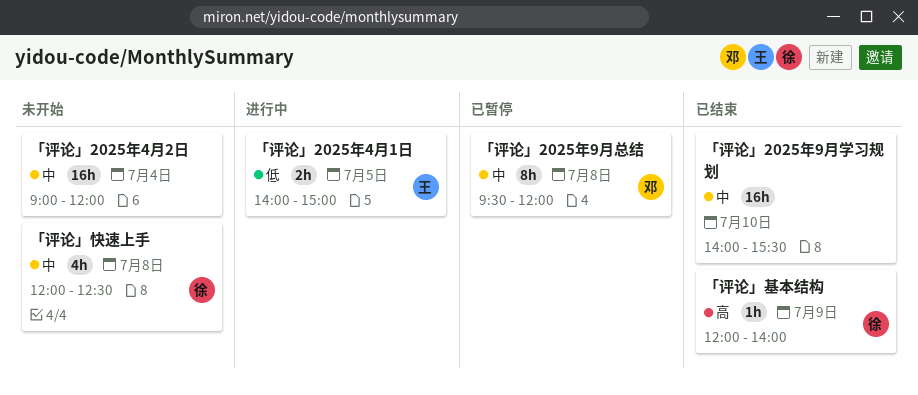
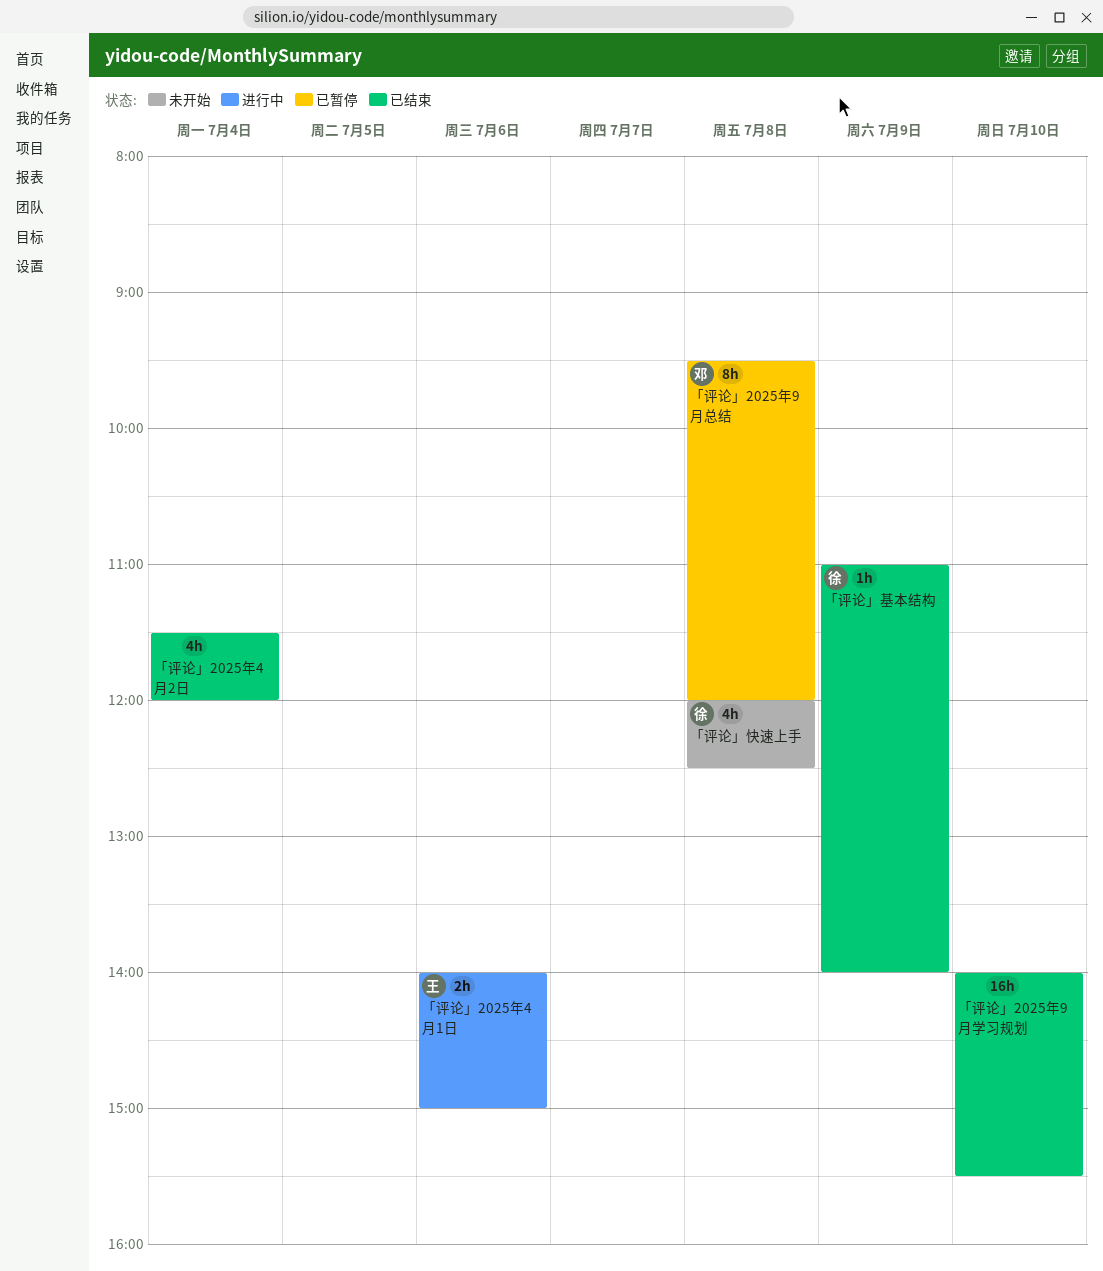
「评论」2025年4月1日, day: Jul 5 -> Jul 6
「评论」2025年4月2日, status: 未开始 -> 已结束
「评论」2025年4月2日, estimate: 16h -> 4h
「评论」2025年4月2日, begins: 09:00 -> 11:30
「评论」基本结构, begins: 12:00 -> 11:00

